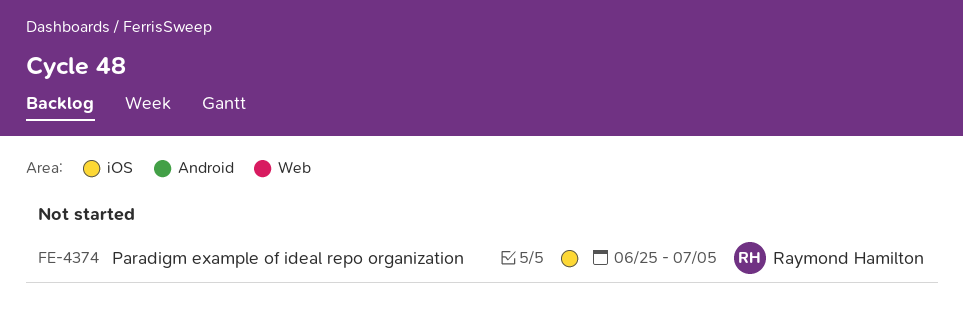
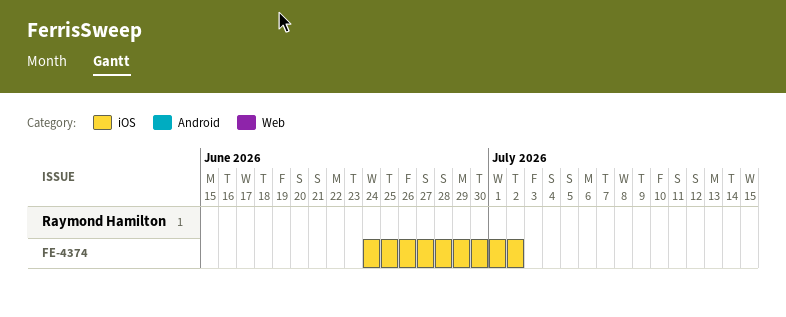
FE-4374, start: Jun 25 -> Jun 24
FE-4374, due: Jul 5 -> Jul 2

